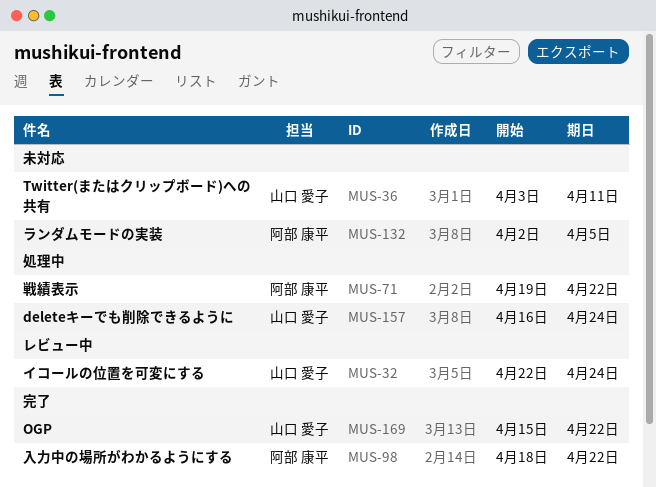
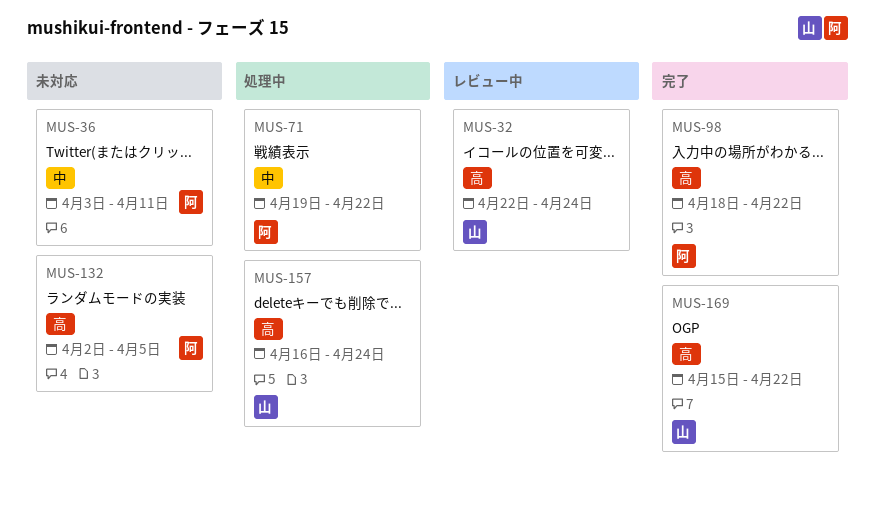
MUS-36, owner: 山口 愛子 -> 阿部 康平

